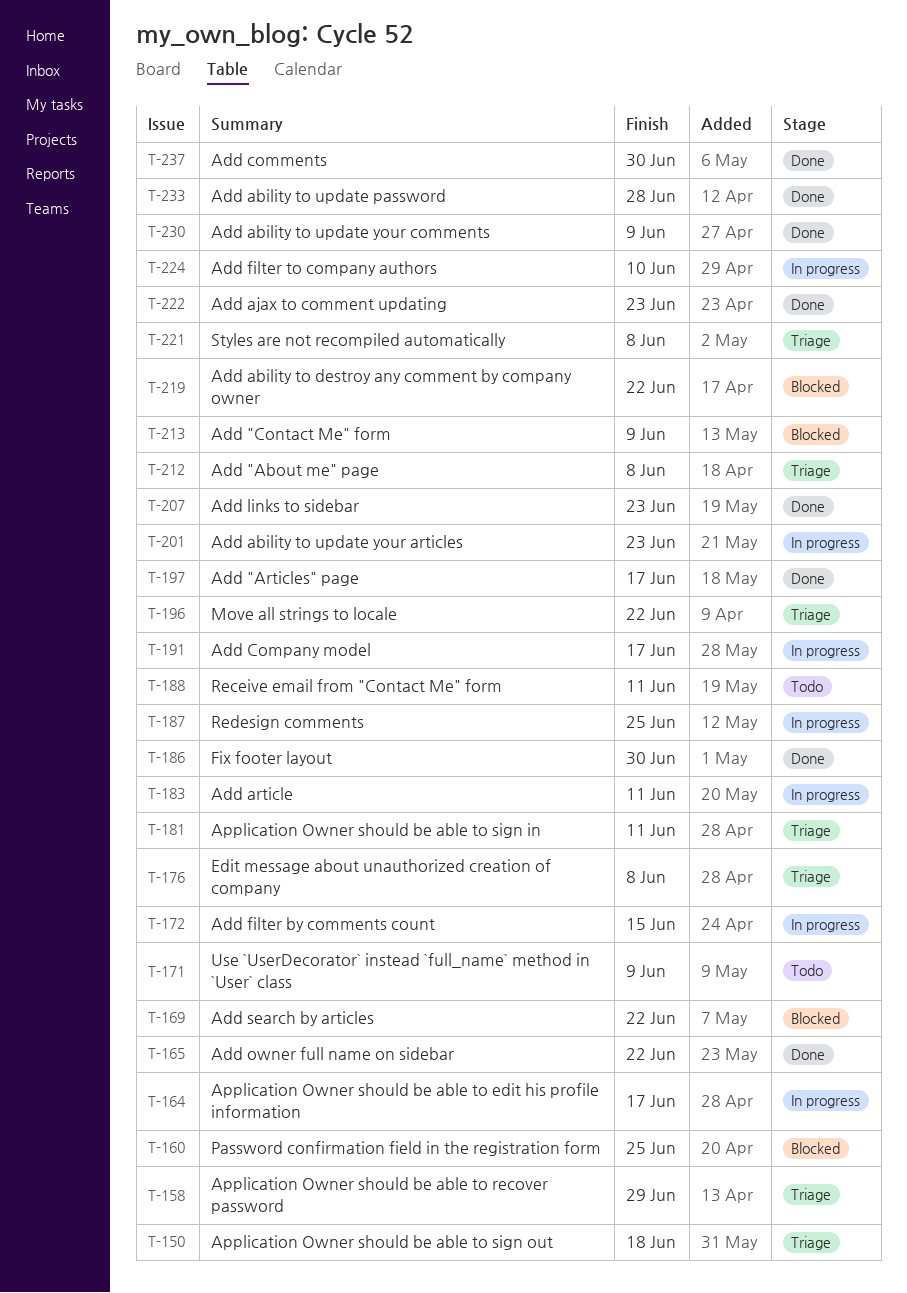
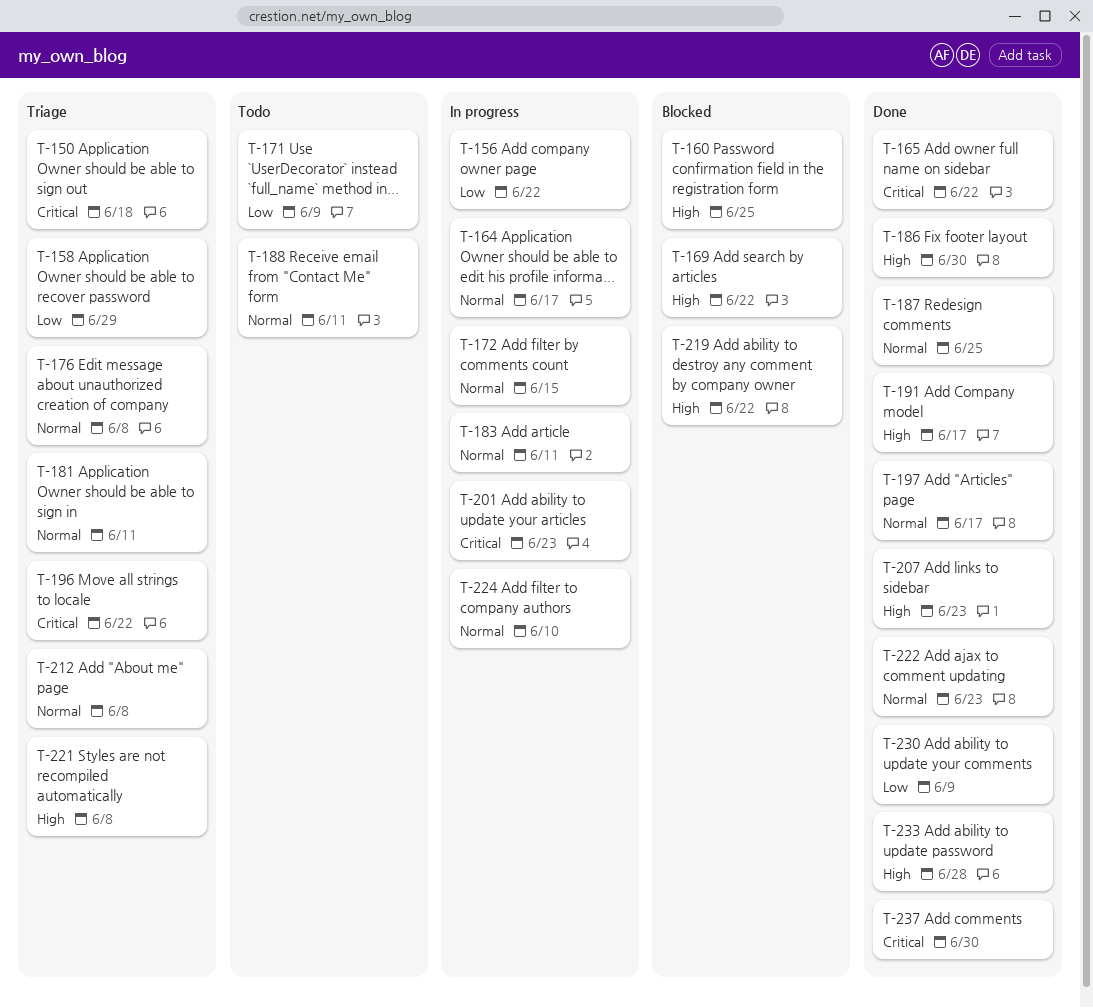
T-156: none -> present
T-187, status: In progress -> Done
T-191, status: In progress -> Done
T-213: present -> none

